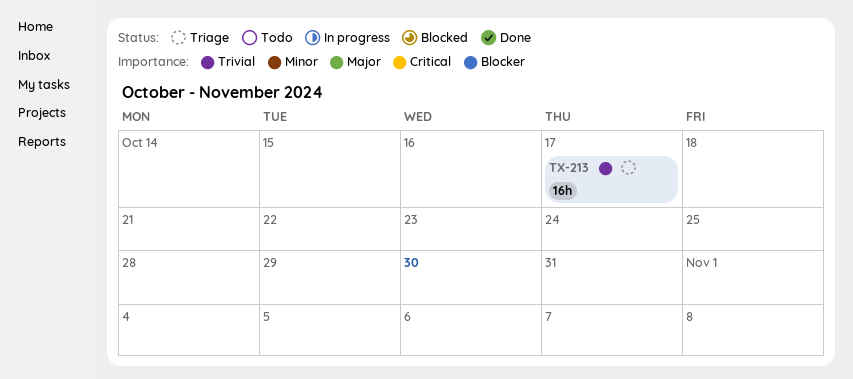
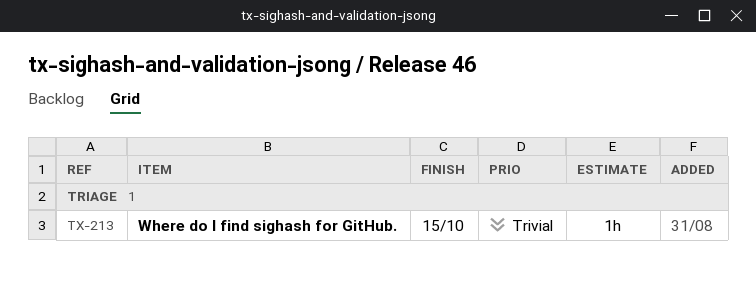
TX-213, estimate: 16h -> 1h
TX-213, due: Oct 17 -> Oct 15

